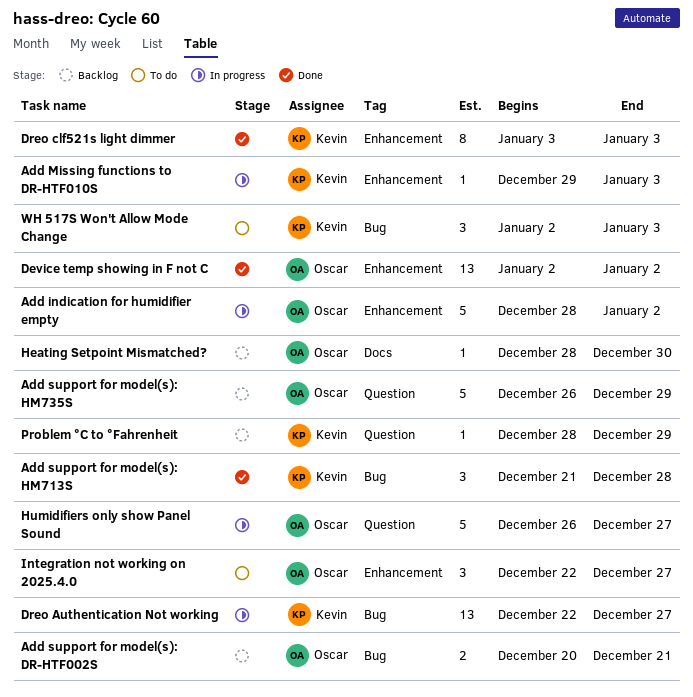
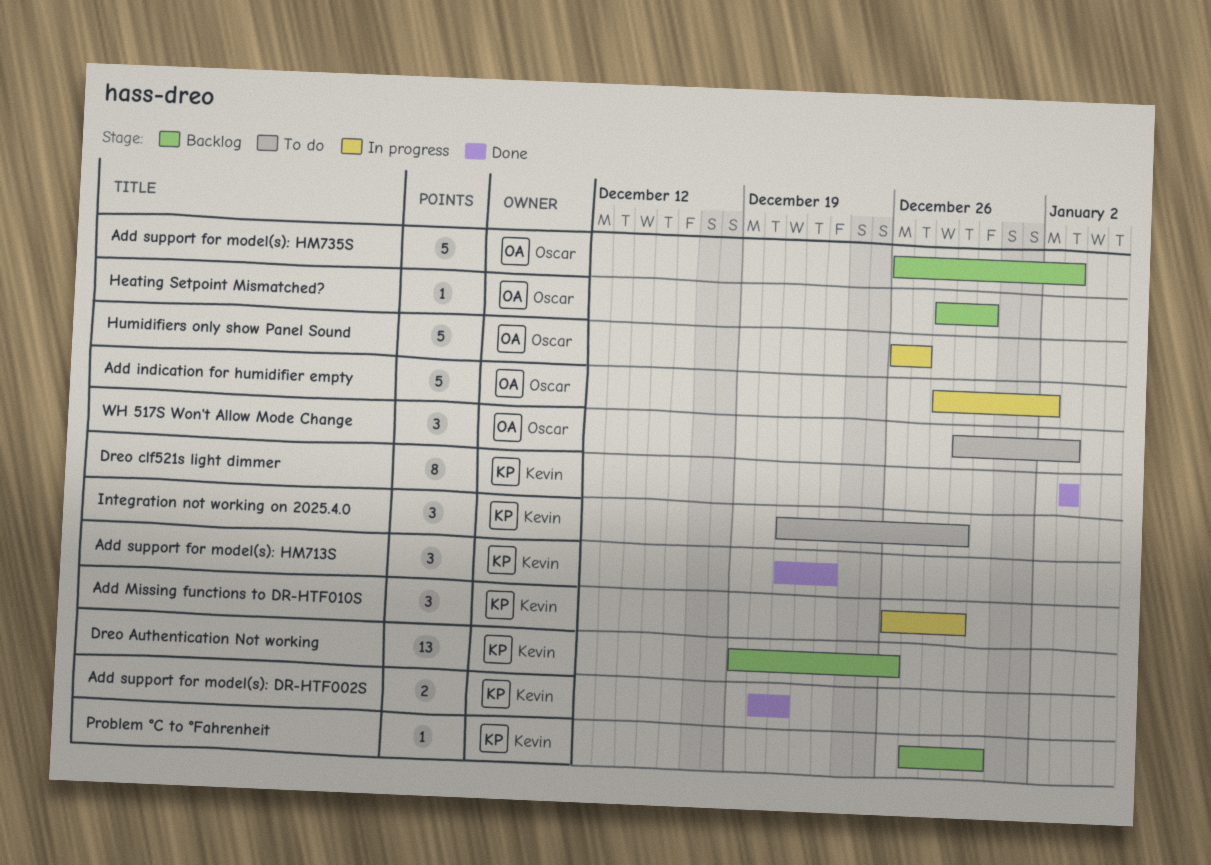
Add Missing functions to DR-HTF010S, estimate: 1 -> 3
Add Missing functions to DR-HTF010S, start: Dec 29 -> Dec 26
Add Missing functions to DR-HTF010S, due: Jan 3 -> Dec 29
Add support for model(s): DR-HTF002S, status: Backlog -> Done
Add support for model(s): DR-HTF002S, owner: Oscar -> Kevin
Add support for model(s): HM713S, due: Dec 28 -> Dec 23
Add support for model(s): HM735S, due: Dec 29 -> Jan 3
Device temp showing in F not C: present -> none
Dreo Authentication Not working, status: In progress -> Backlog
Dreo Authentication Not working, start: Dec 22 -> Dec 19
Dreo Authentication Not working, due: Dec 27 -> Dec 26
Integration not working on 2025.4.0, owner: Oscar -> Kevin
Integration not working on 2025.4.0, start: Dec 22 -> Dec 21
Integration not working on 2025.4.0, due: Dec 27 -> Dec 29
Problem °C to °Fahrenheit, start: Dec 28 -> Dec 27
Problem °C to °Fahrenheit, due: Dec 29 -> Dec 30
WH 517S Won't Allow Mode Change, owner: Kevin -> Oscar
WH 517S Won't Allow Mode Change, start: Jan 2 -> Dec 29

